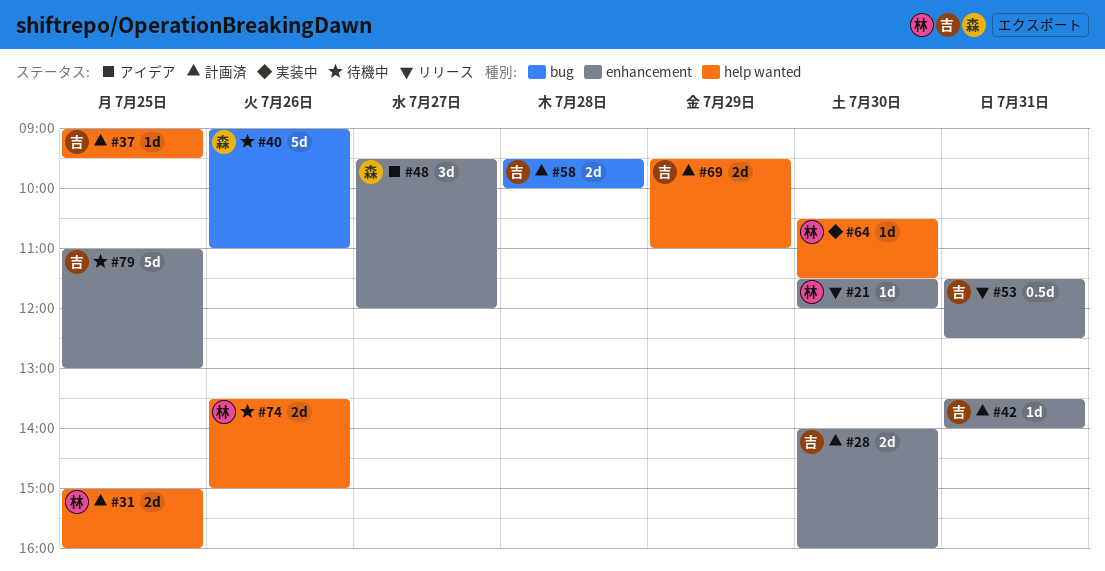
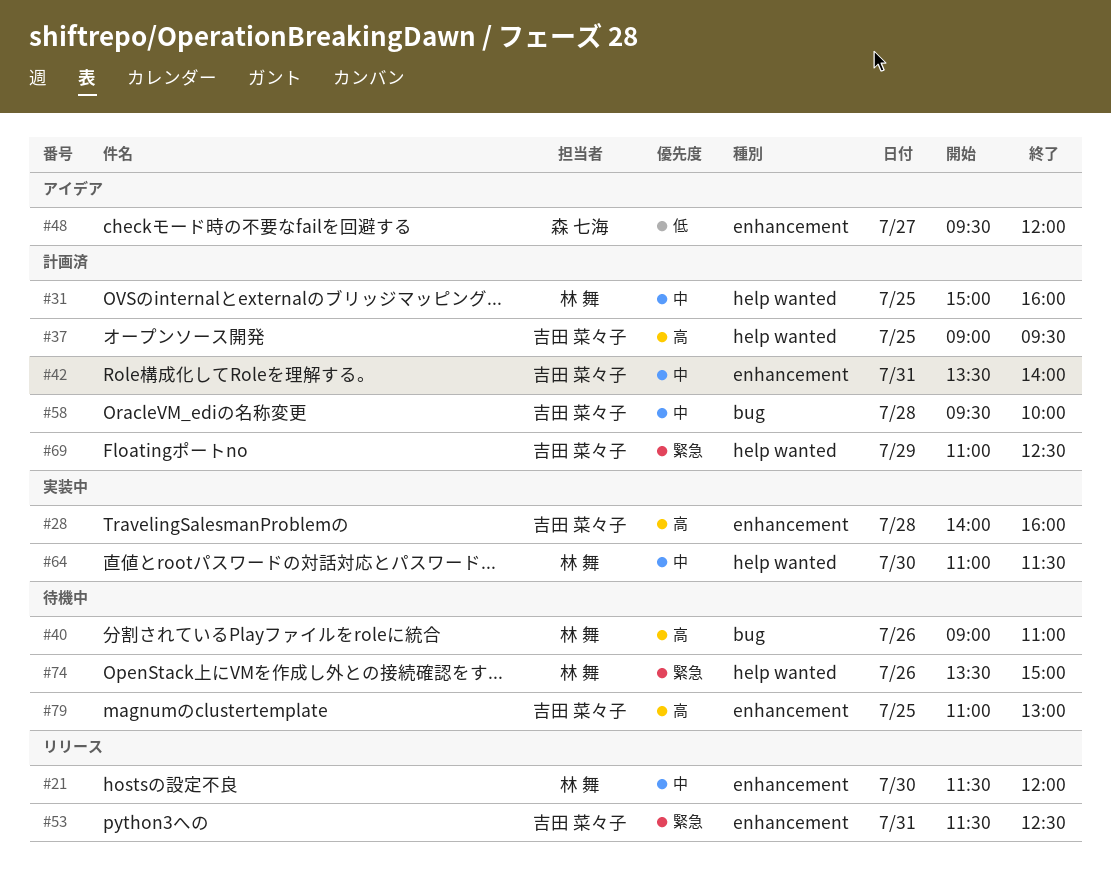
#28, status: 計画済 -> 実装中
#28, day: Jul 30 -> Jul 28
#40, owner: 森 七海 -> 林 舞
#64, begins: 10:30 -> 11:00
#69, begins: 09:30 -> 11:00
#69, ends: 11:00 -> 12:30

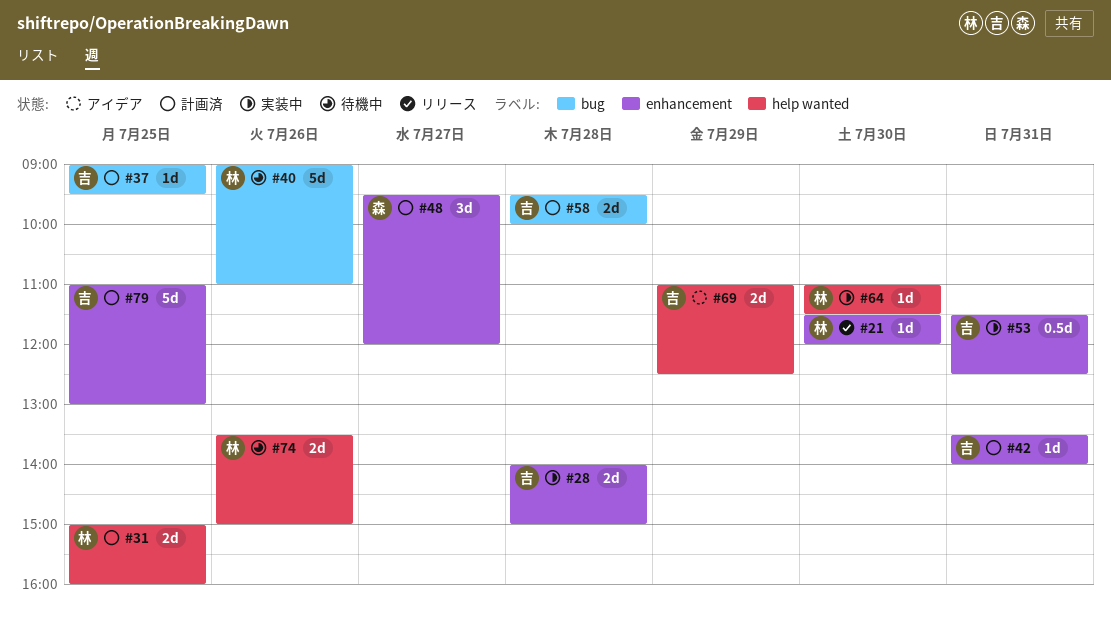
#28, ends: 16:00 -> 15:00
#37, label: help wanted -> bug
#48, status: アイデア -> 計画済
#53, status: リリース -> 実装中
#69, status: 計画済 -> アイデア
#79, status: 待機中 -> 計画済

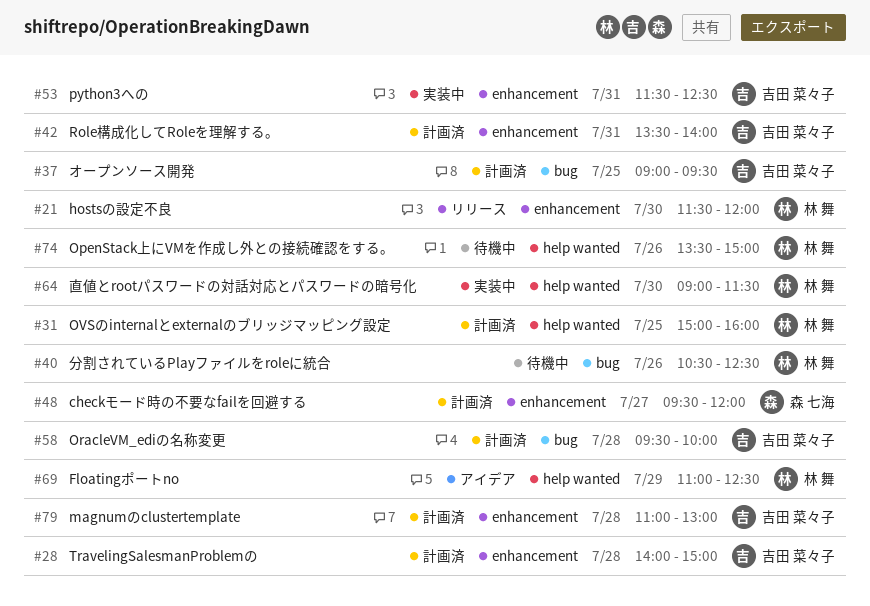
#28, status: 実装中 -> 計画済
#40, begins: 09:00 -> 10:30
#40, ends: 11:00 -> 12:30
#64, begins: 11:00 -> 09:00
#69, owner: 吉田 菜々子 -> 林 舞
#79, day: Jul 25 -> Jul 28

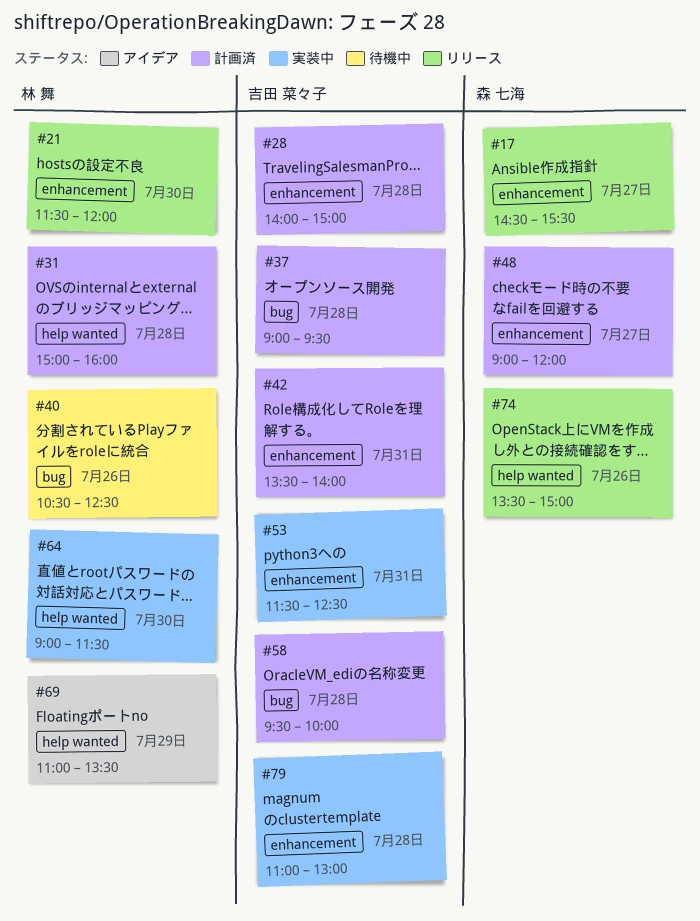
#17: none -> present
#31, day: Jul 25 -> Jul 28
#37, day: Jul 25 -> Jul 28
#48, begins: 09:30 -> 09:00
#69, ends: 12:30 -> 13:30
#74, status: 待機中 -> リリース
#74, owner: 林 舞 -> 森 七海
#79, status: 計画済 -> 実装中

